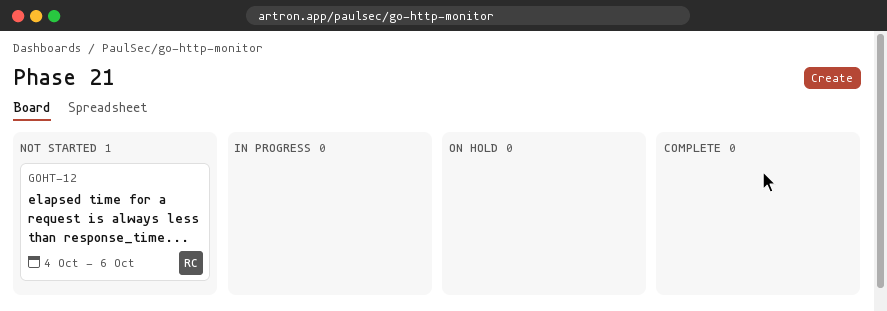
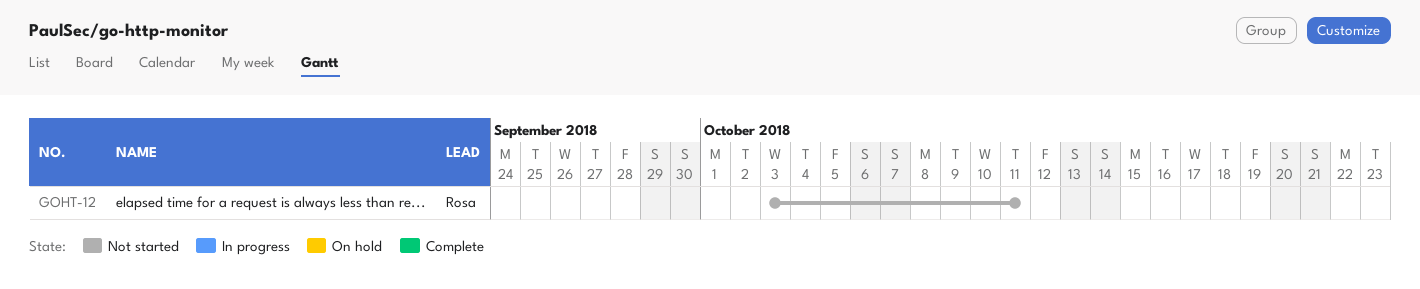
GOHT-12, start: Oct 4 -> Oct 3
GOHT-12, due: Oct 6 -> Oct 11

